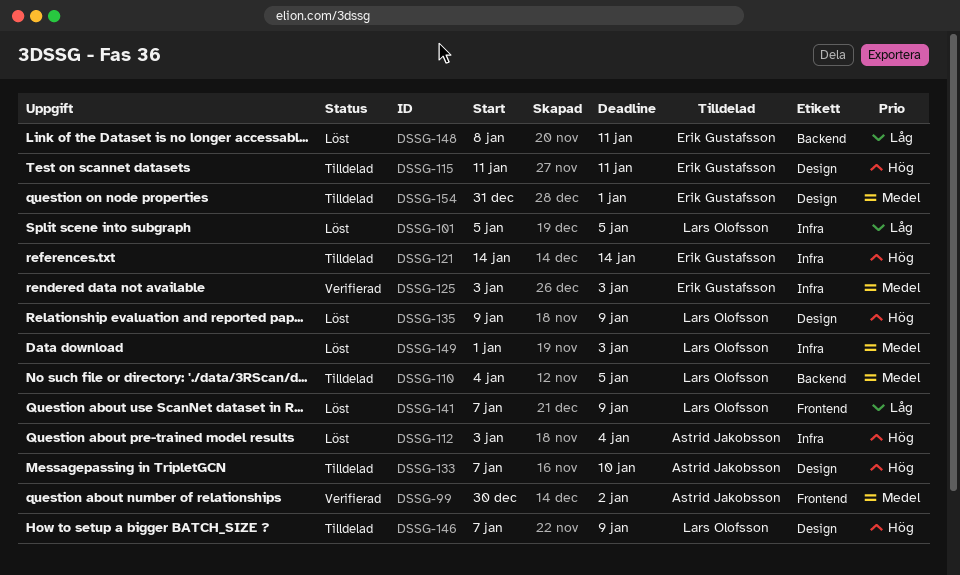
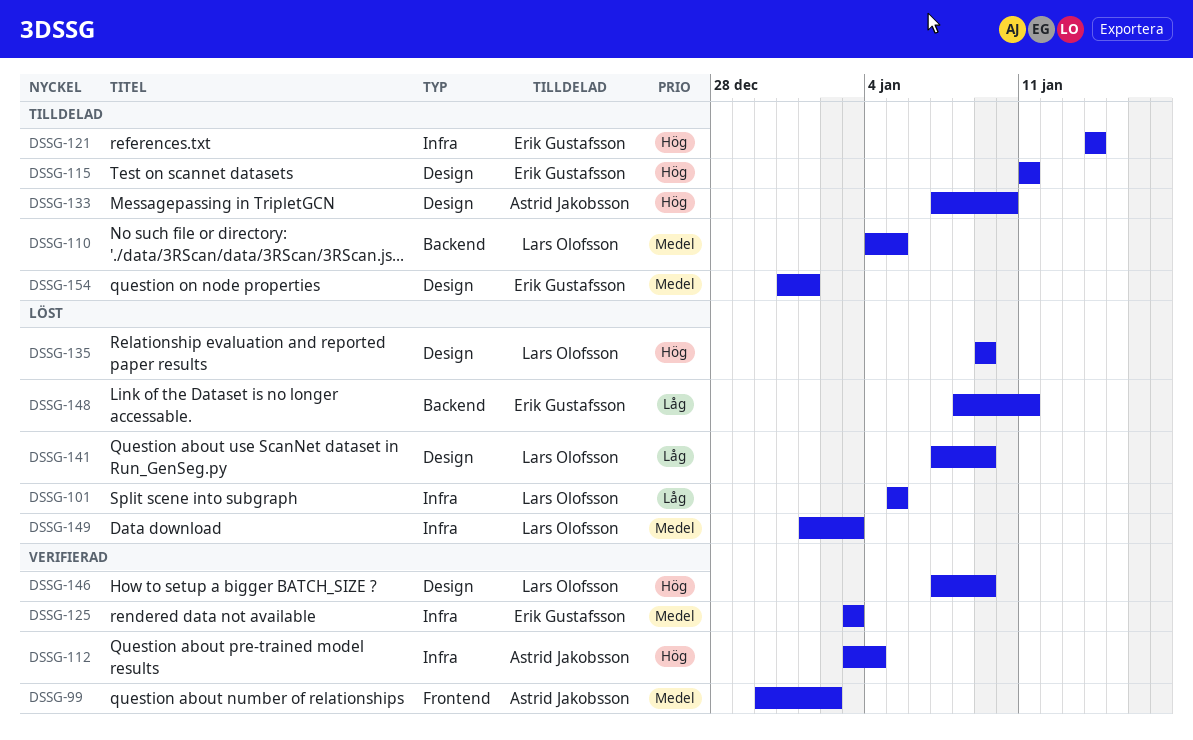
DSSG-112, status: Löst -> Verifierad
DSSG-141, label: Frontend -> Design
DSSG-146, status: Tilldelad -> Verifierad

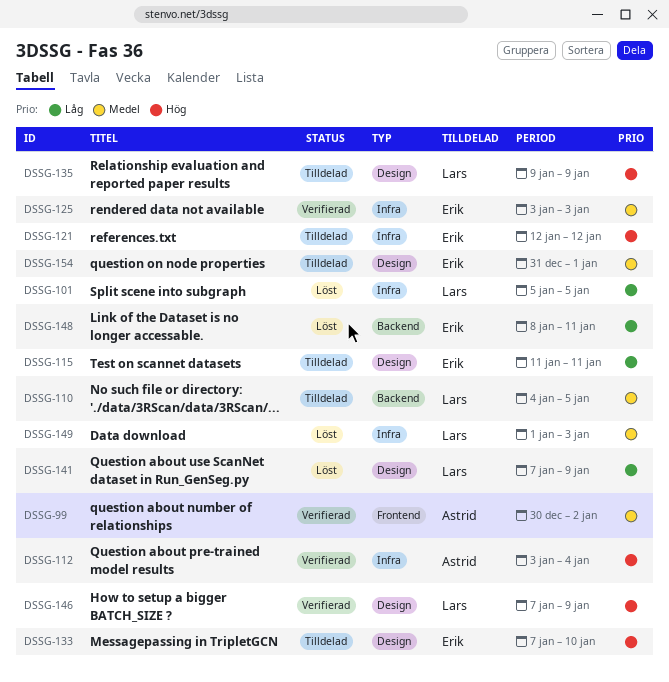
DSSG-115, priority: Hög -> Låg
DSSG-121, start: Jan 14 -> Jan 12
DSSG-121, due: Jan 14 -> Jan 12
DSSG-133, owner: Astrid Jakobsson -> Erik Gustafsson
DSSG-135, status: Löst -> Tilldelad

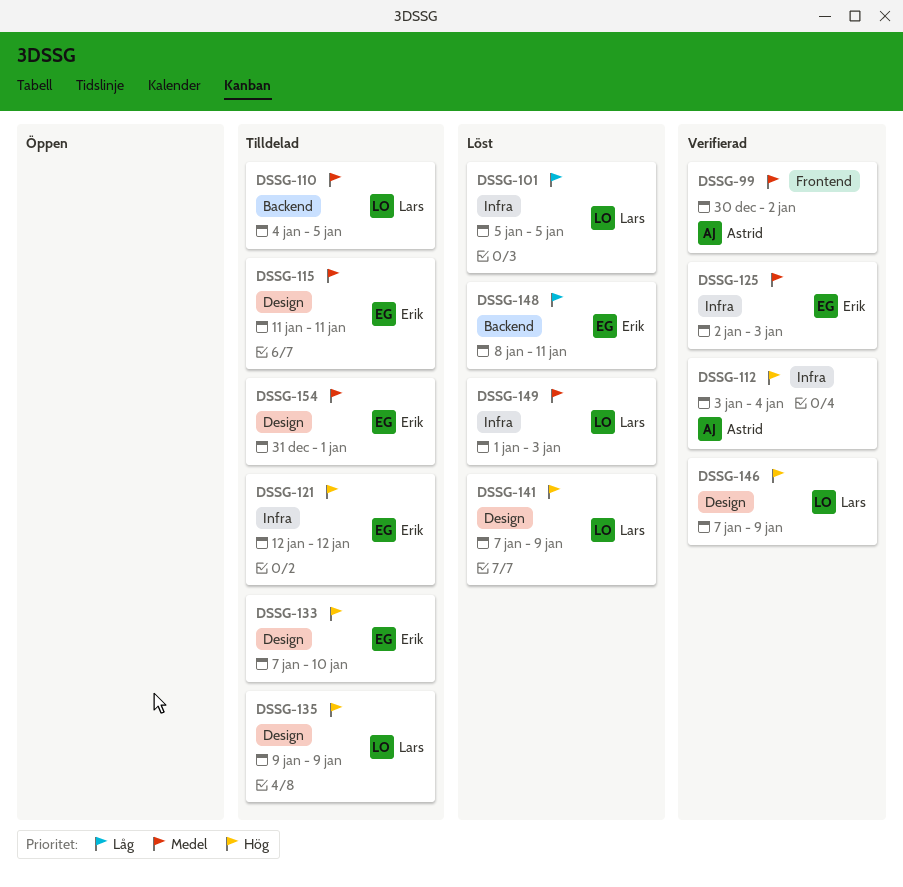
DSSG-115, priority: Låg -> Medel
DSSG-125, start: Jan 3 -> Jan 2
DSSG-141, priority: Låg -> Hög

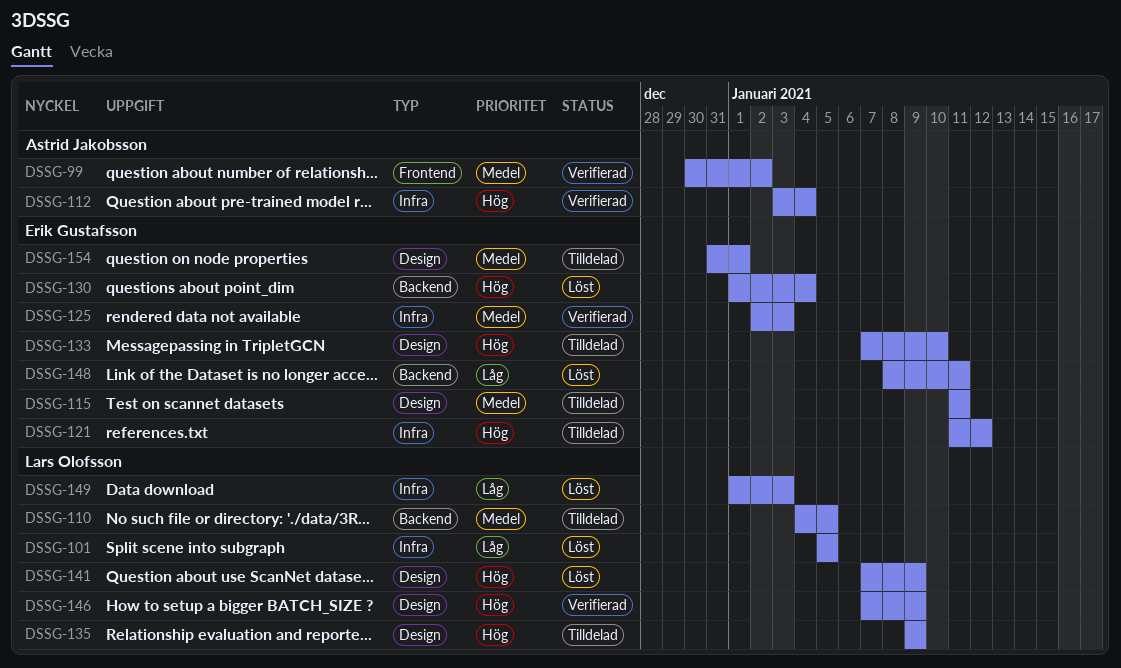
DSSG-121, start: Jan 12 -> Jan 11
DSSG-130: none -> present
DSSG-149, priority: Medel -> Låg

